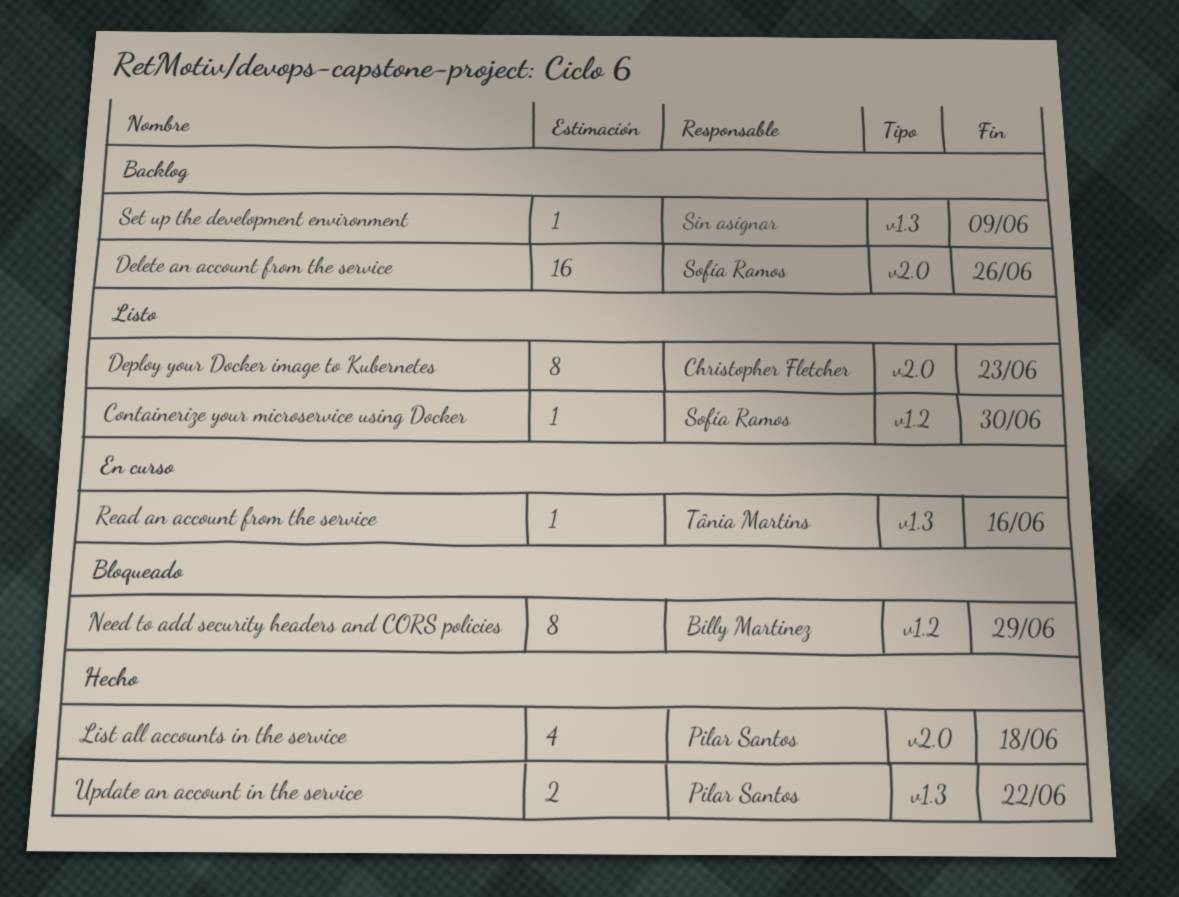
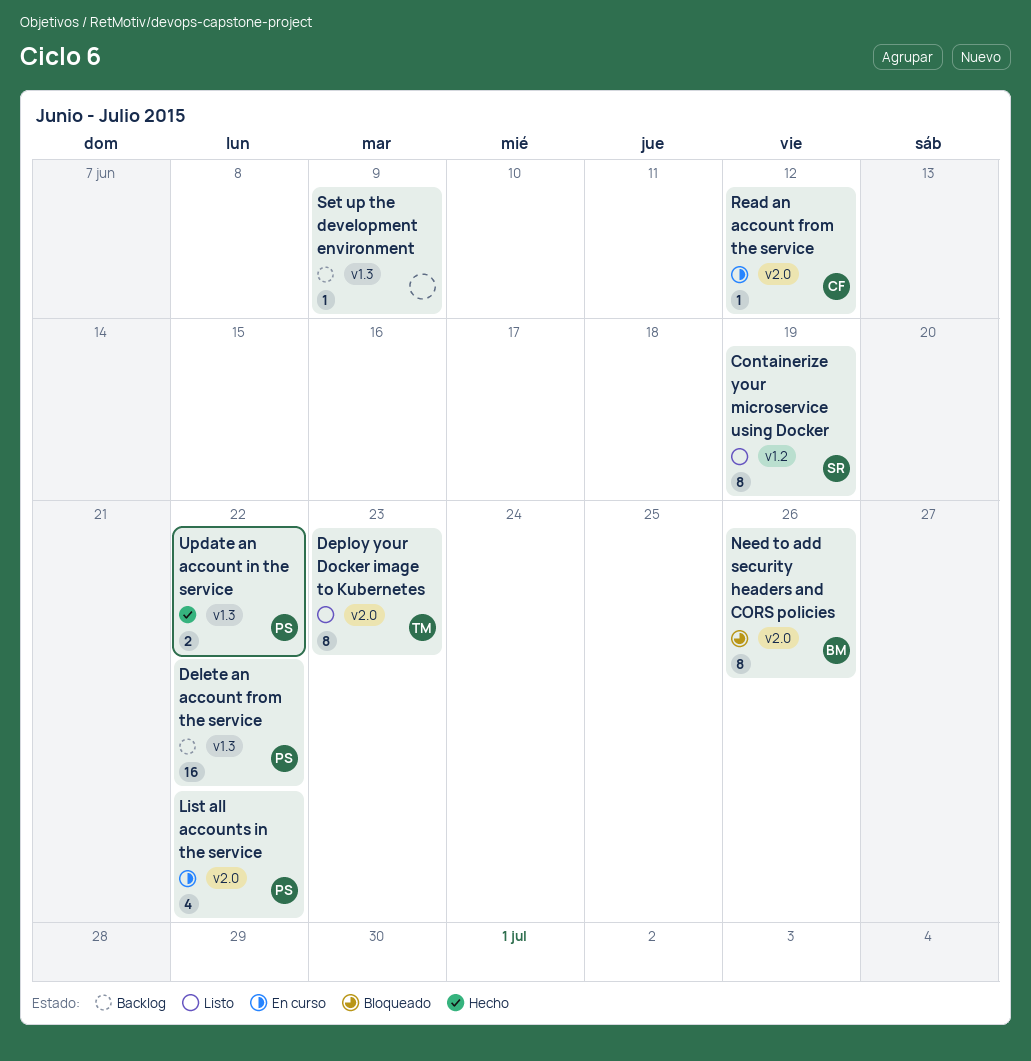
Containerize your microservice using Docker, estimate: 1 -> 8
Containerize your microservice using Docker, due: Jun 30 -> Jun 19
Delete an account from the service, owner: Sofía Ramos -> Pilar Santos
Delete an account from the service, label: v2.0 -> v1.3
Delete an account from the service, due: Jun 26 -> Jun 22
Deploy your Docker image to Kubernetes, owner: Christopher Fletcher -> Tânia Martins
List all accounts in the service, status: Hecho -> En curso
List all accounts in the service, due: Jun 18 -> Jun 22
Need to add security headers and CORS policies, label: v1.2 -> v2.0
Need to add security headers and CORS policies, due: Jun 29 -> Jun 26
Read an account from the service, owner: Tânia Martins -> Christopher Fletcher
Read an account from the service, label: v1.3 -> v2.0
Read an account from the service, due: Jun 16 -> Jun 12

